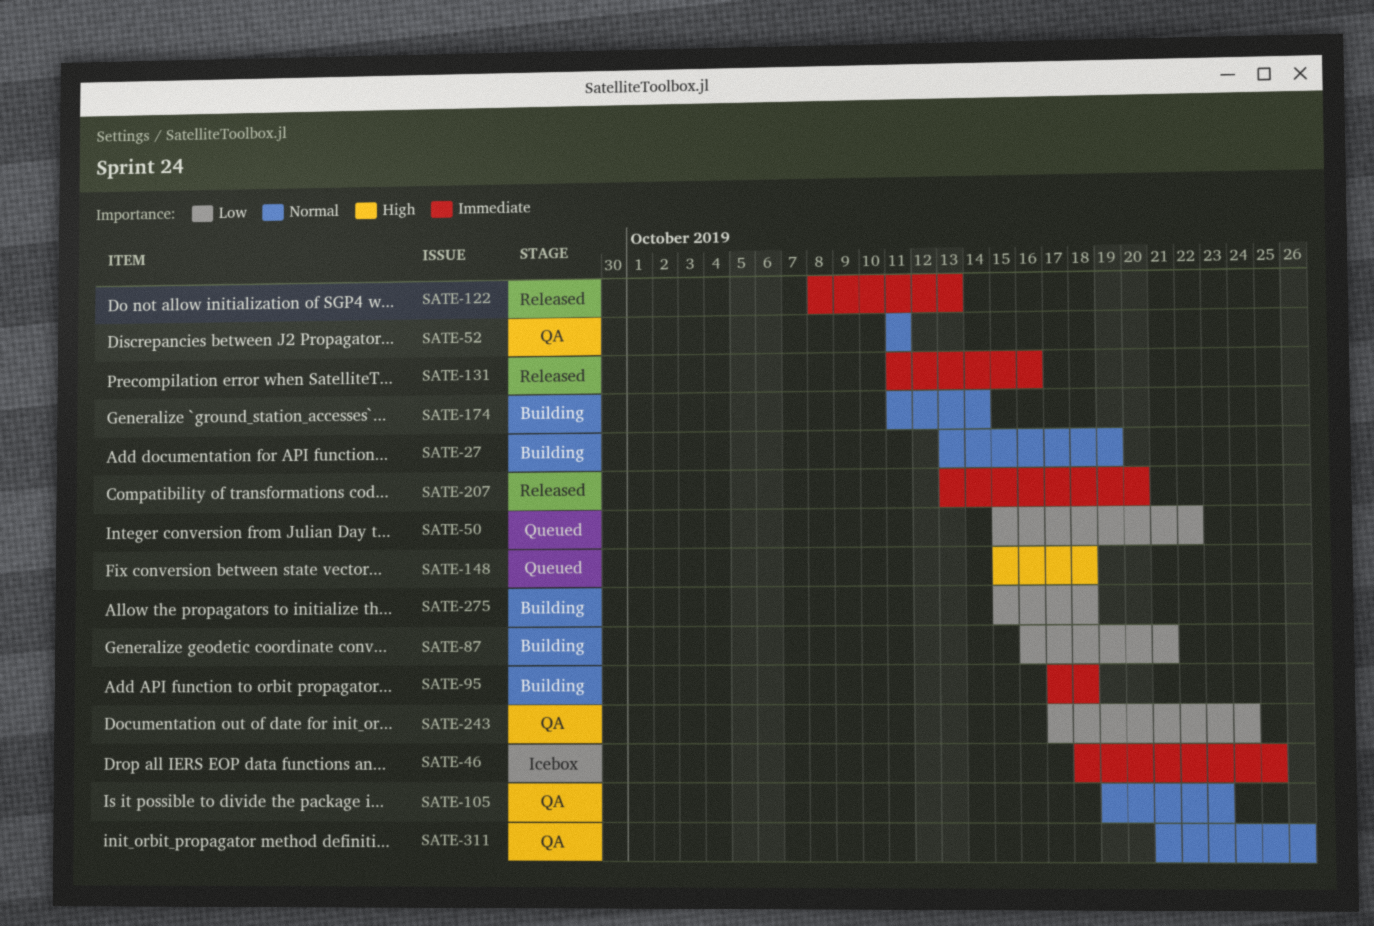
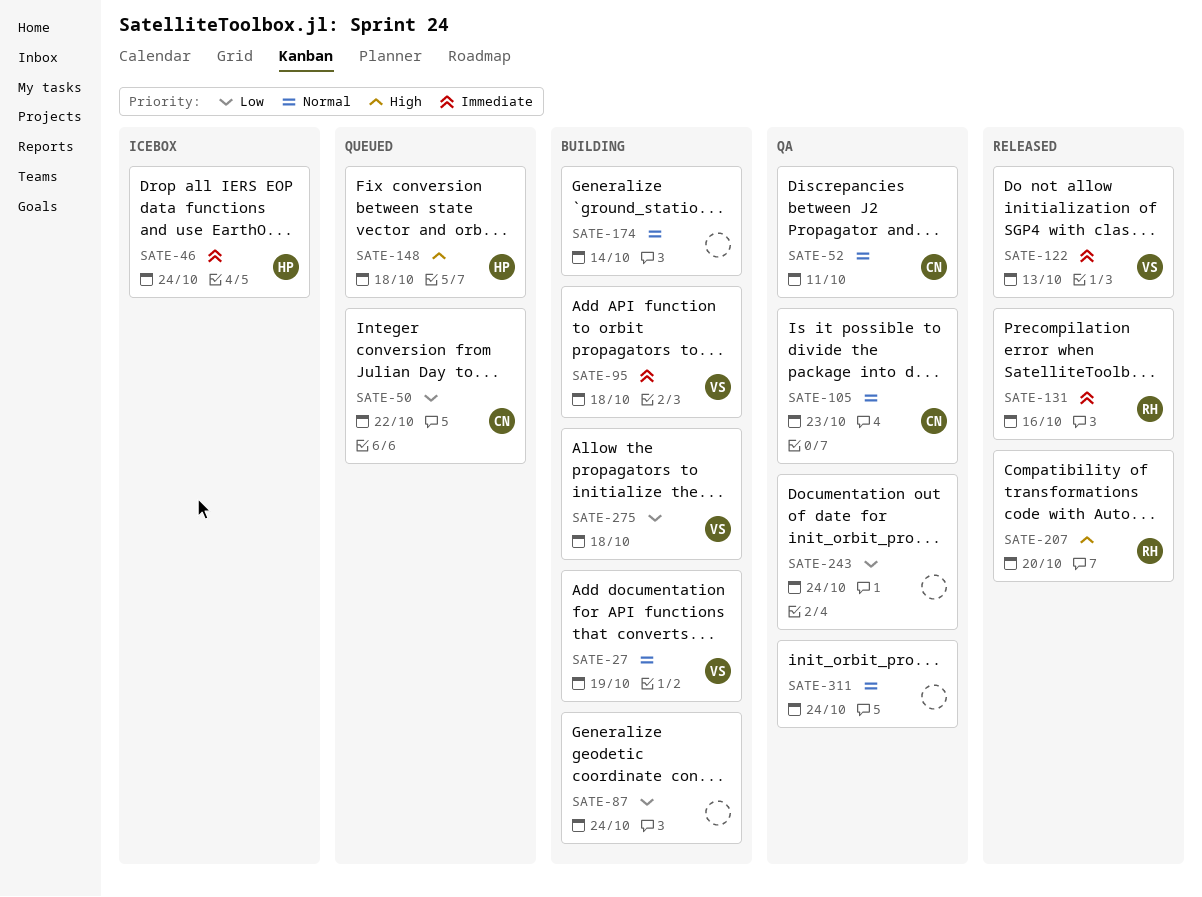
SATE-46, due: Oct 25 -> Oct 24
SATE-87, due: Oct 21 -> Oct 24
SATE-207, priority: Immediate -> High
SATE-311, due: Oct 26 -> Oct 24

